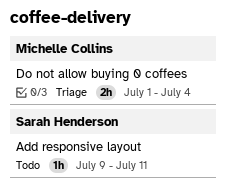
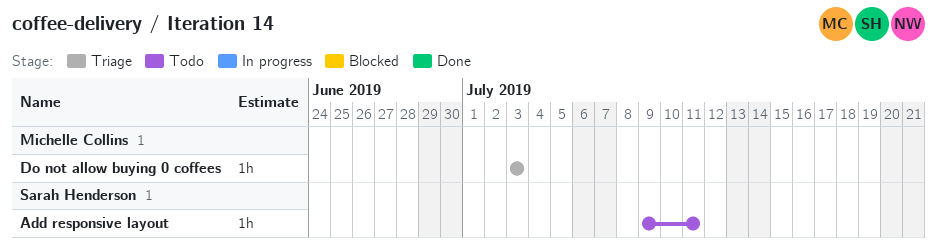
Do not allow buying 0 coffees, estimate: 2h -> 1h
Do not allow buying 0 coffees, start: Jul 1 -> Jul 3
Do not allow buying 0 coffees, due: Jul 4 -> Jul 3

